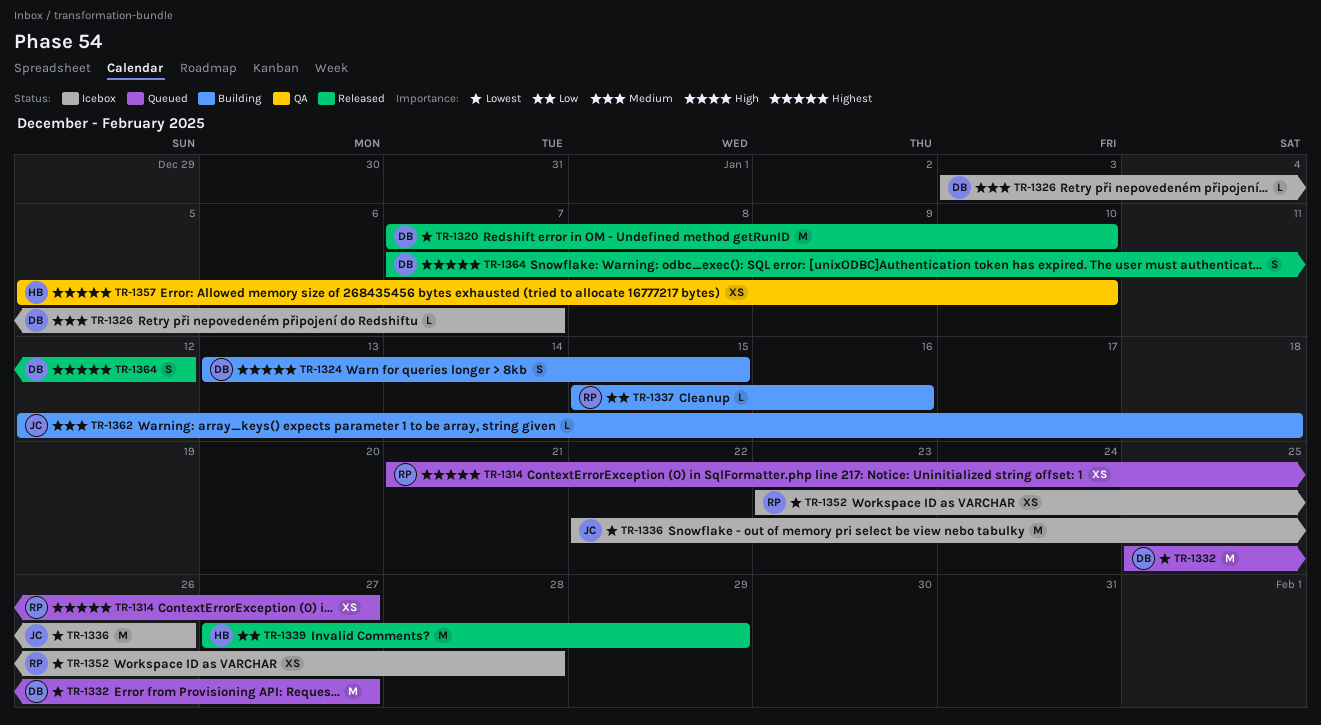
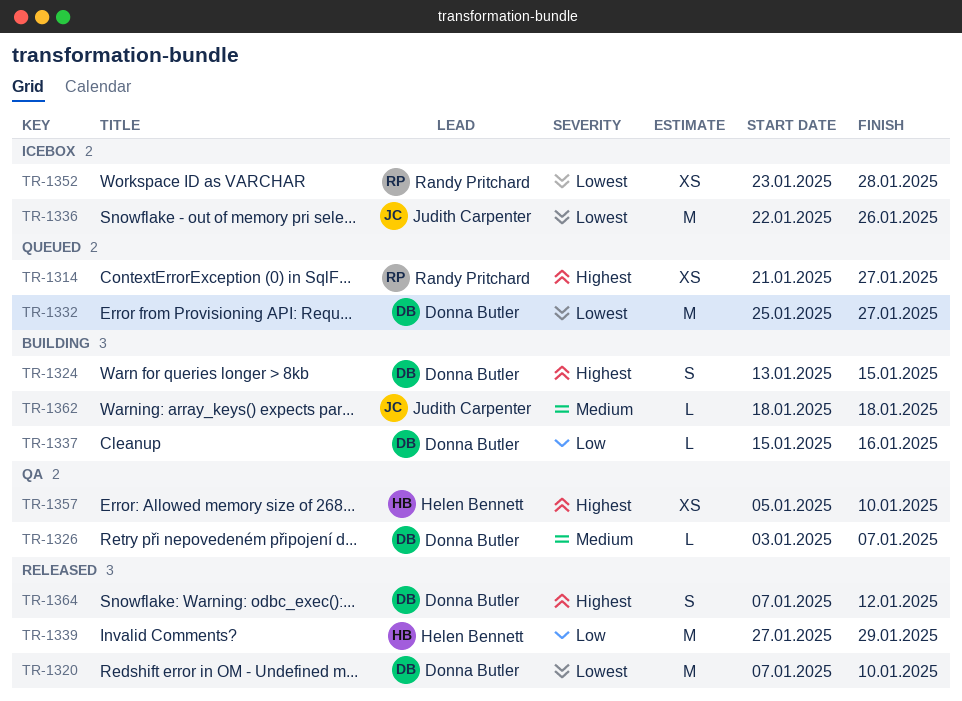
TR-1326, status: Icebox -> QA
TR-1337, owner: Randy Pritchard -> Donna Butler
TR-1362, start: Jan 12 -> Jan 18

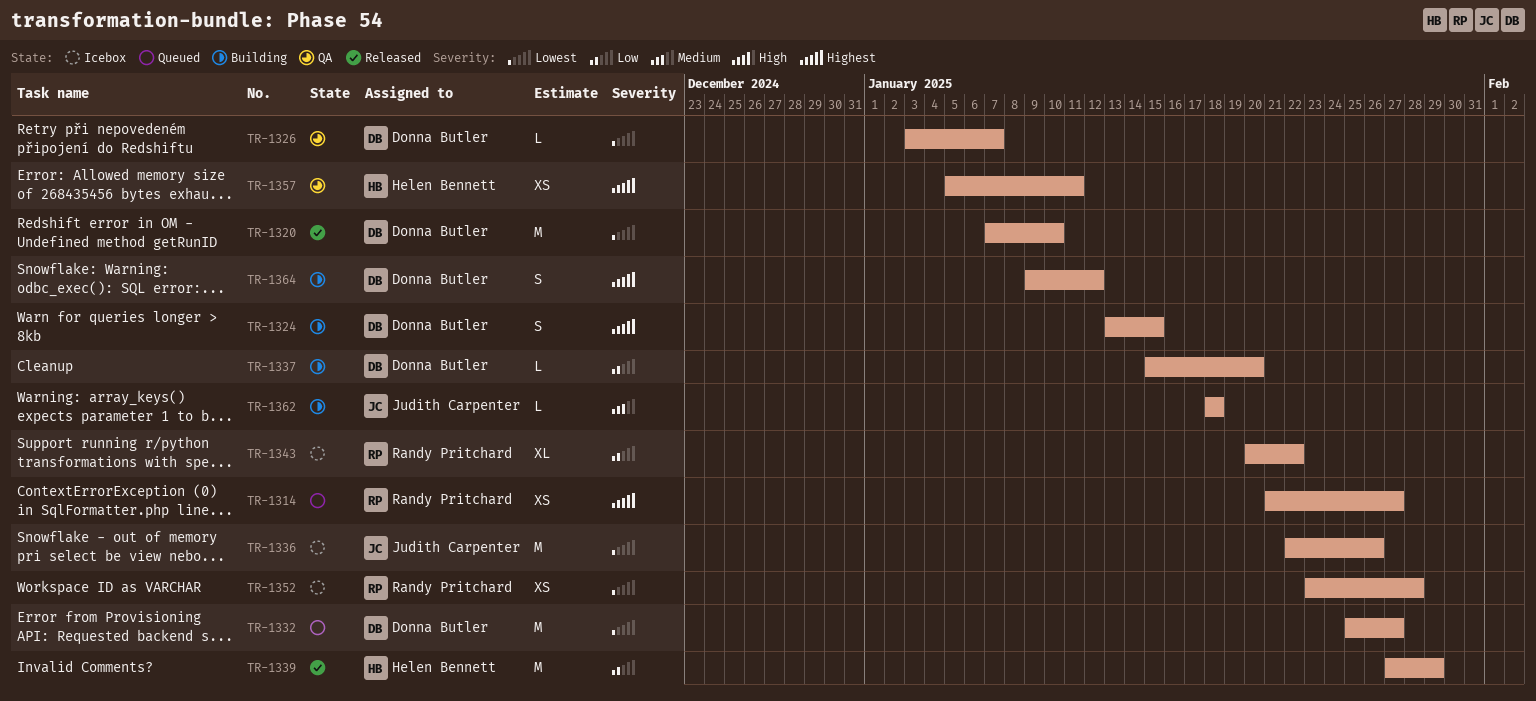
TR-1326, priority: Medium -> Lowest
TR-1337, due: Jan 16 -> Jan 20
TR-1343: none -> present
TR-1357, due: Jan 10 -> Jan 11
TR-1364, status: Released -> Building
TR-1364, start: Jan 7 -> Jan 9

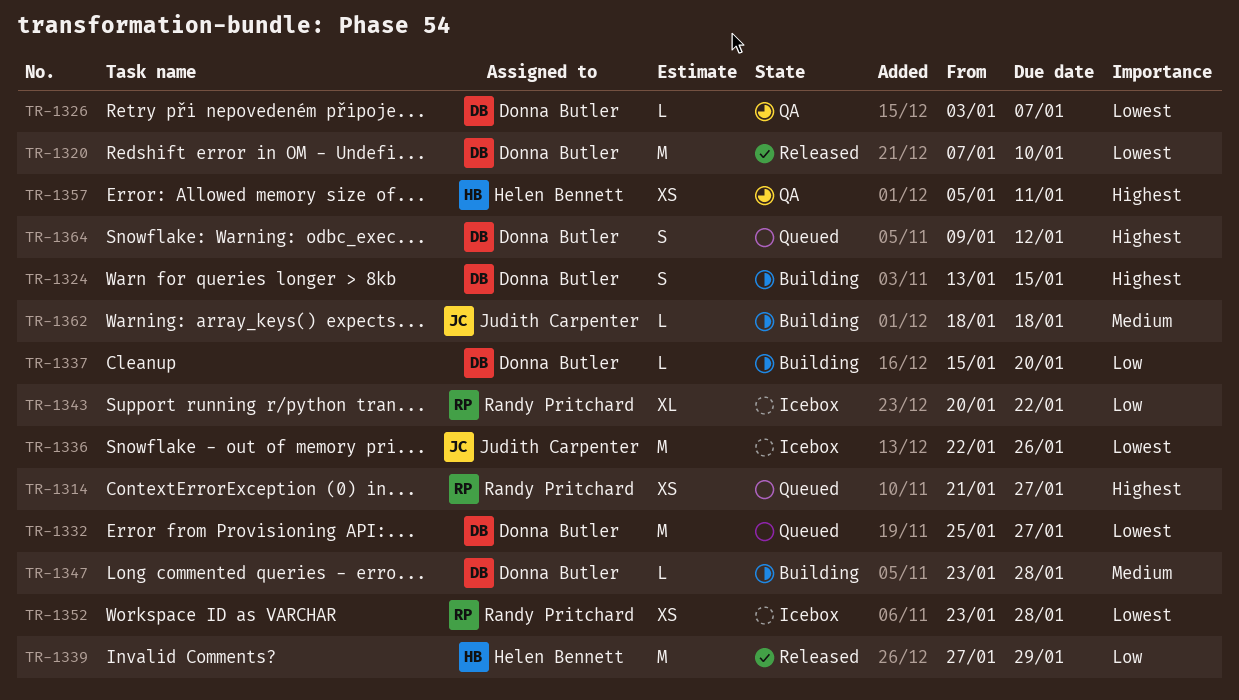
TR-1347: none -> present
TR-1364, status: Building -> Queued

